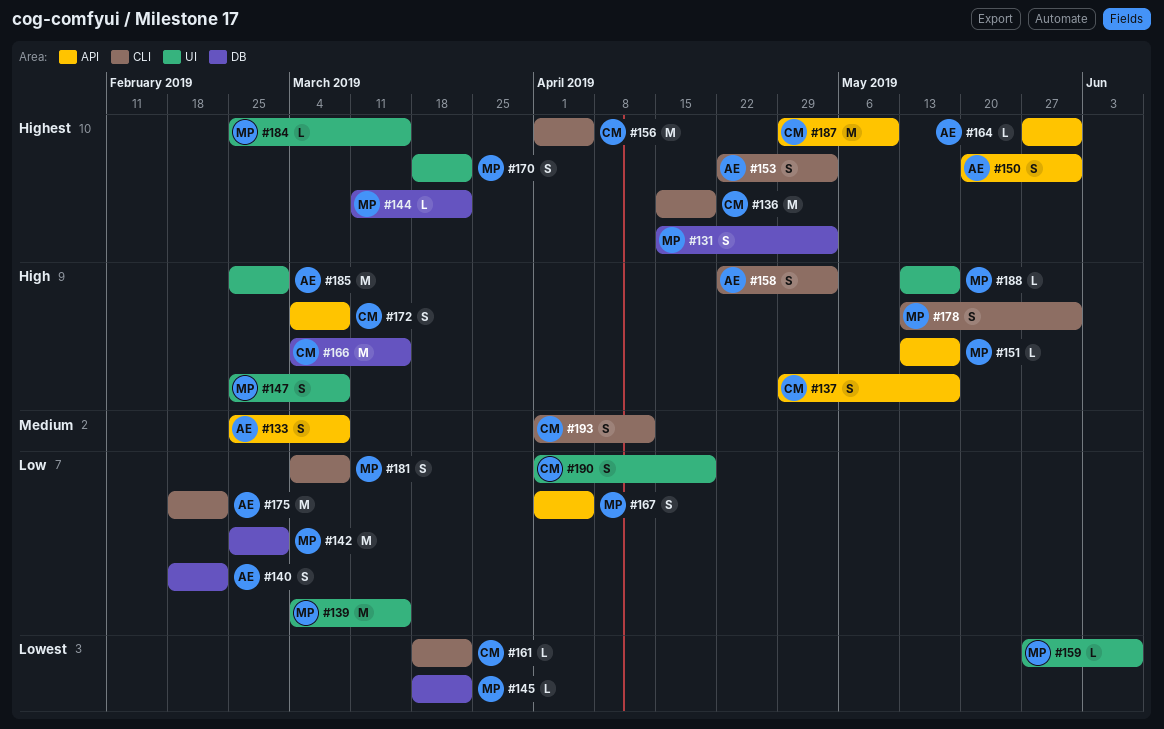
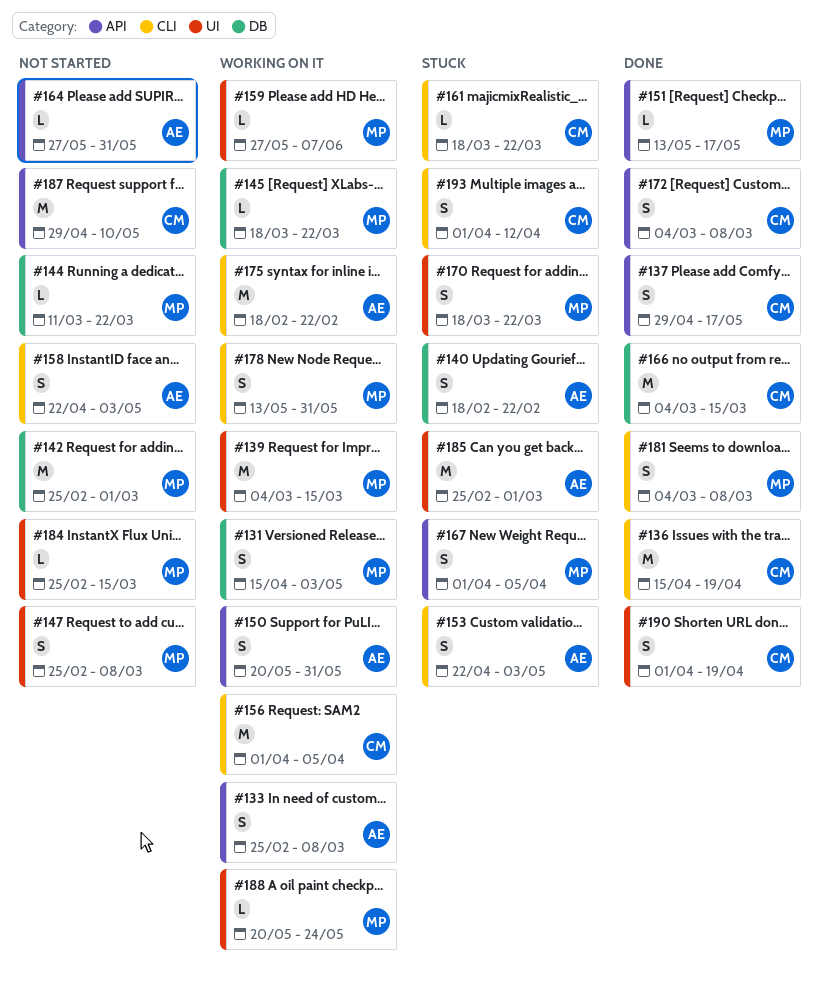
#188, start: May 13 -> May 20
#188, due: May 17 -> May 24

